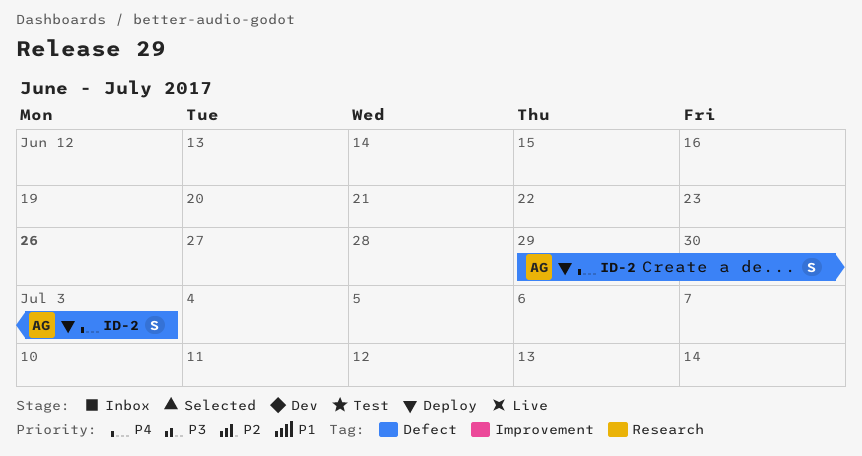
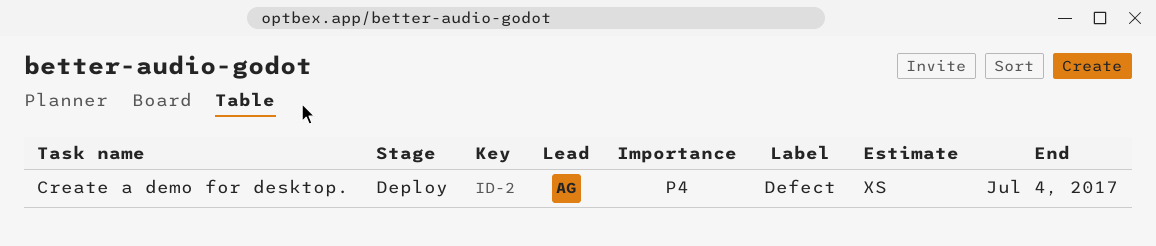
ID-2, estimate: S -> XS
ID-2, due: Jul 3 -> Jul 4

